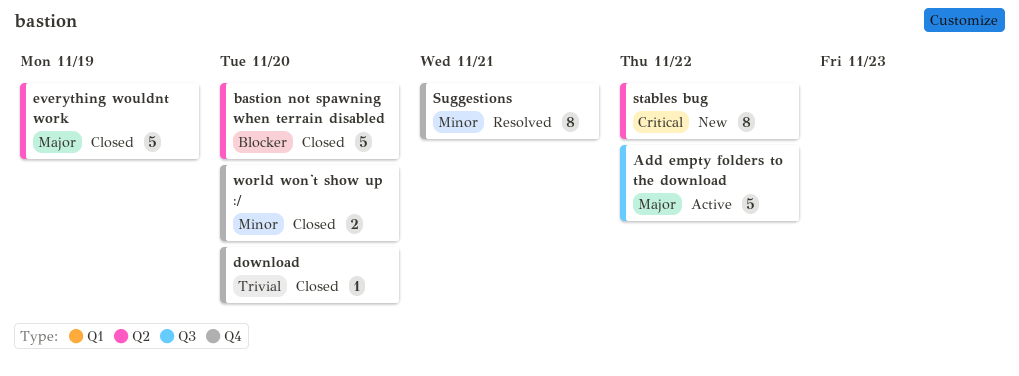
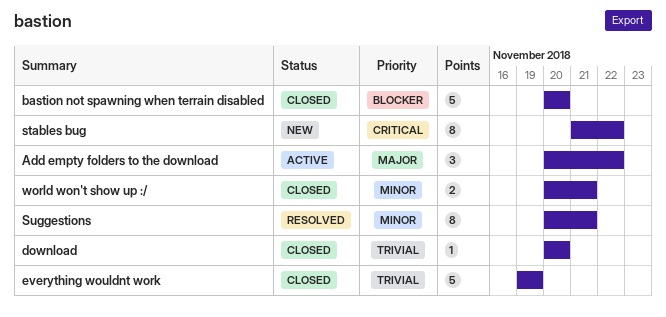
Add empty folders to the download, estimate: 5 -> 3
everything wouldnt work, priority: Major -> Trivial
world won't show up :/, due: Nov 20 -> Nov 21

